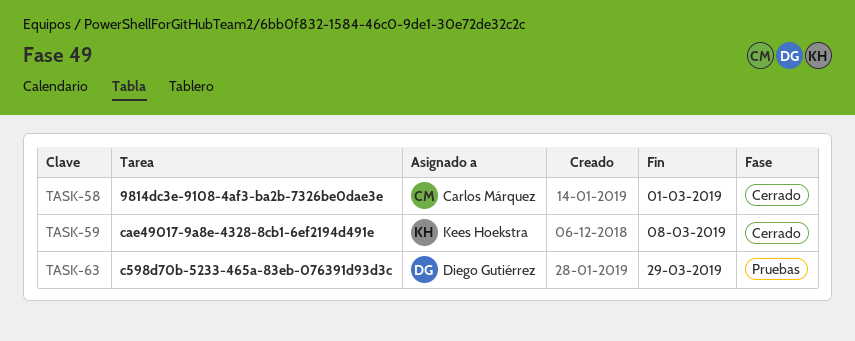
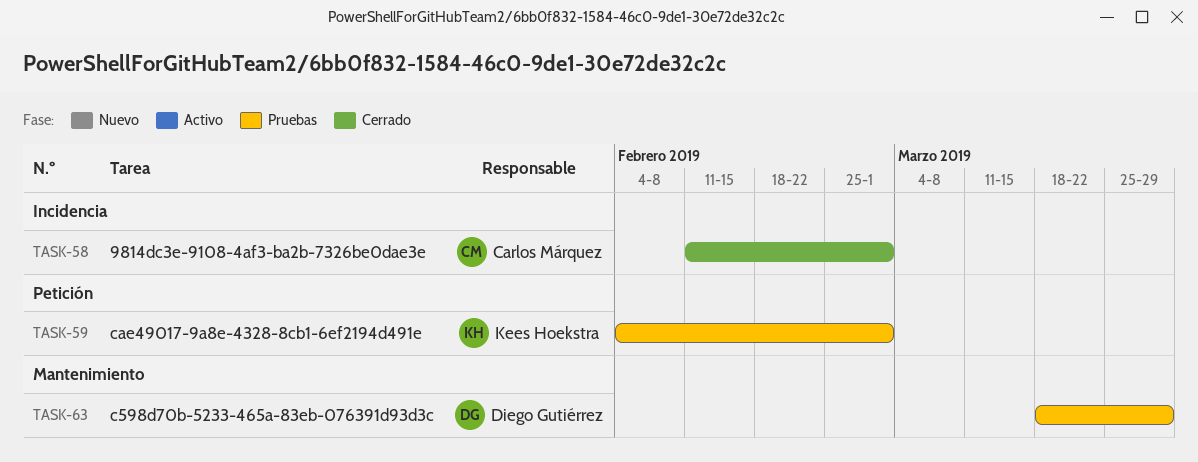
TASK-59, status: Cerrado -> Pruebas
TASK-59, due: Mar 8 -> Mar 1

